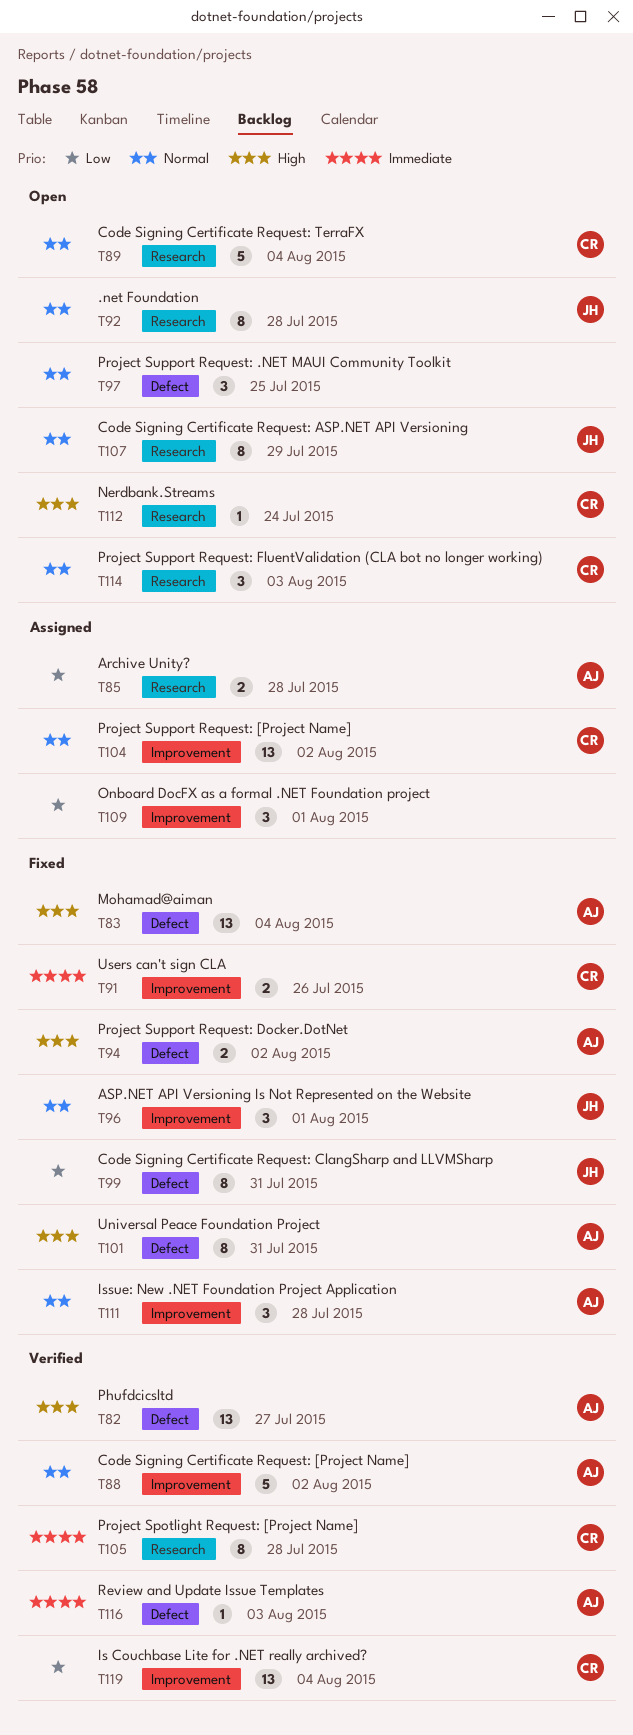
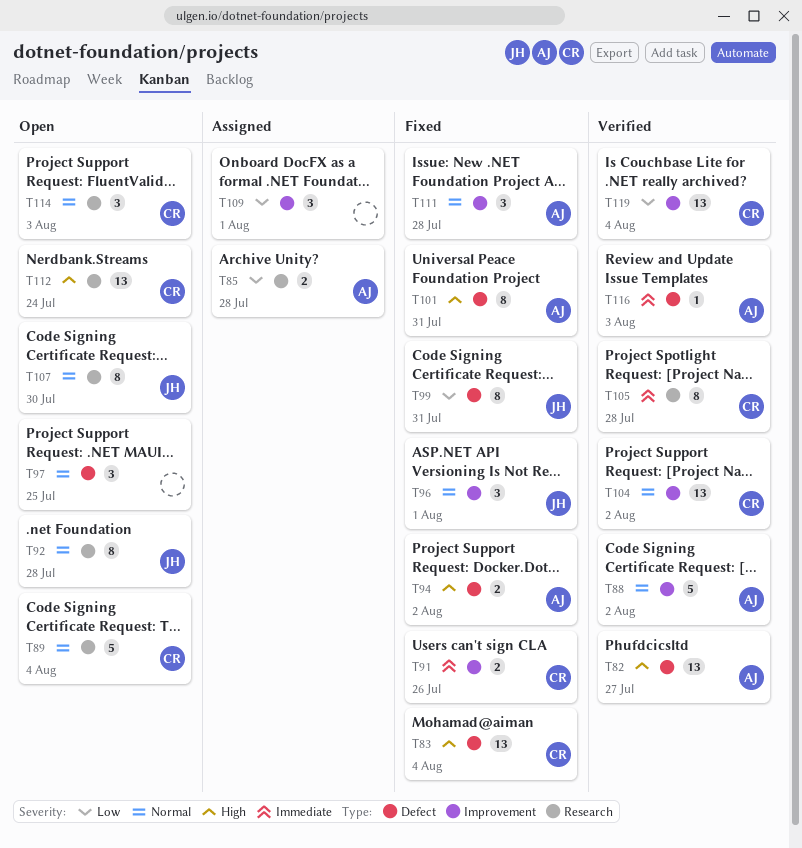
T83, owner: AJ -> CR
T104, status: Assigned -> Verified
T107, due: Jul 29 -> Jul 30
T112, estimate: 1 -> 13

